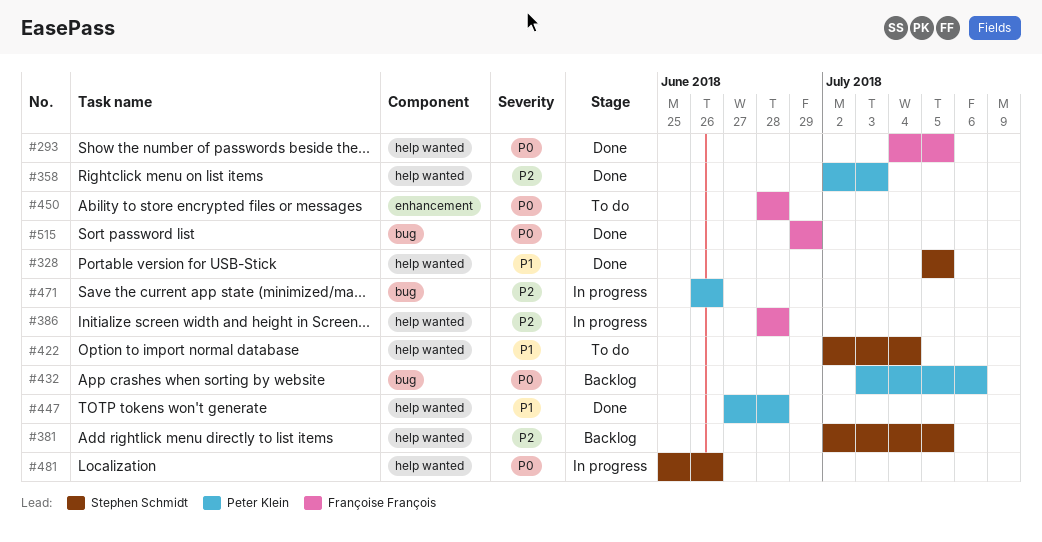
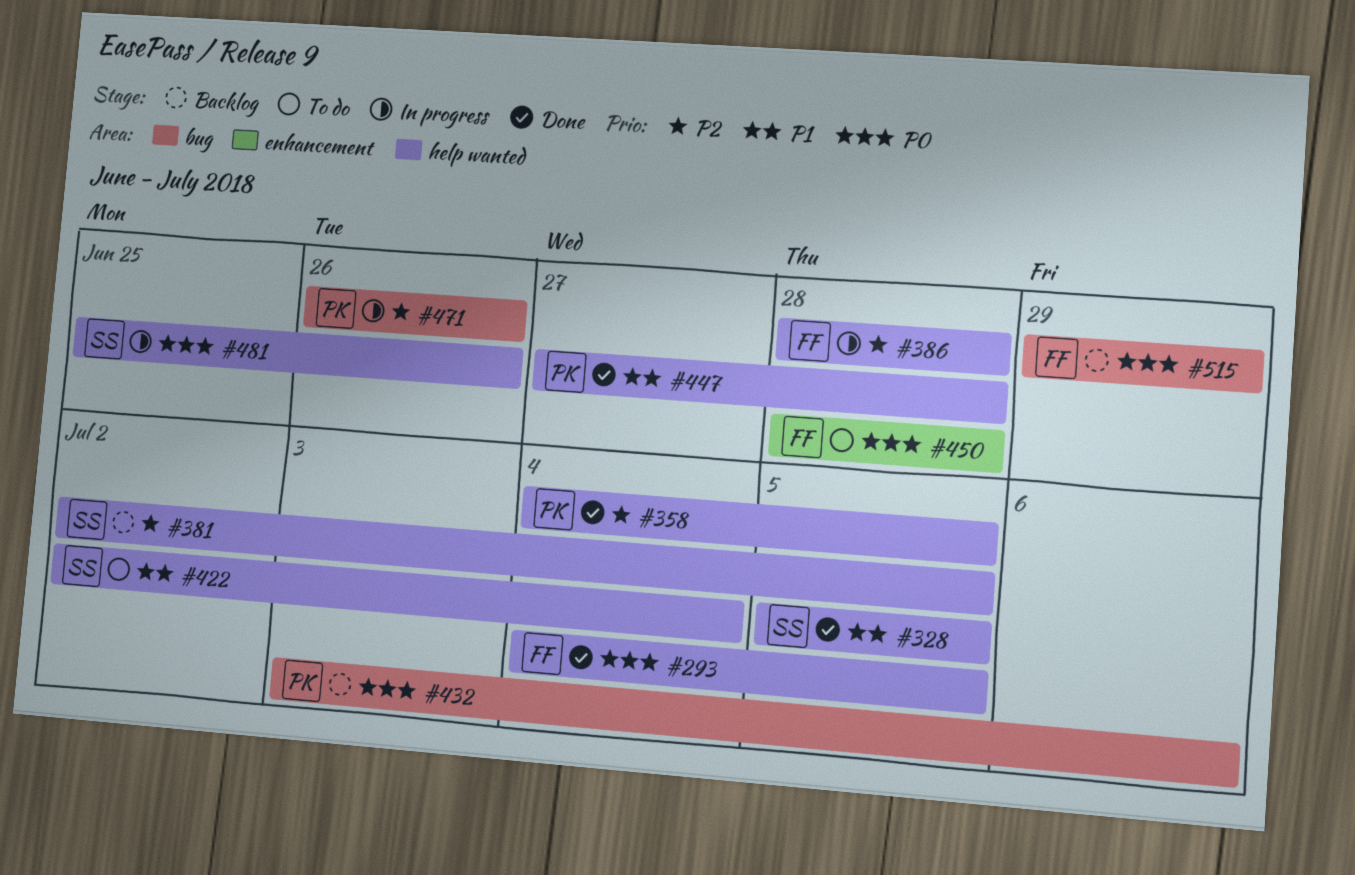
#358, start: Jul 2 -> Jul 4
#358, due: Jul 3 -> Jul 5
#515, status: Done -> Backlog

